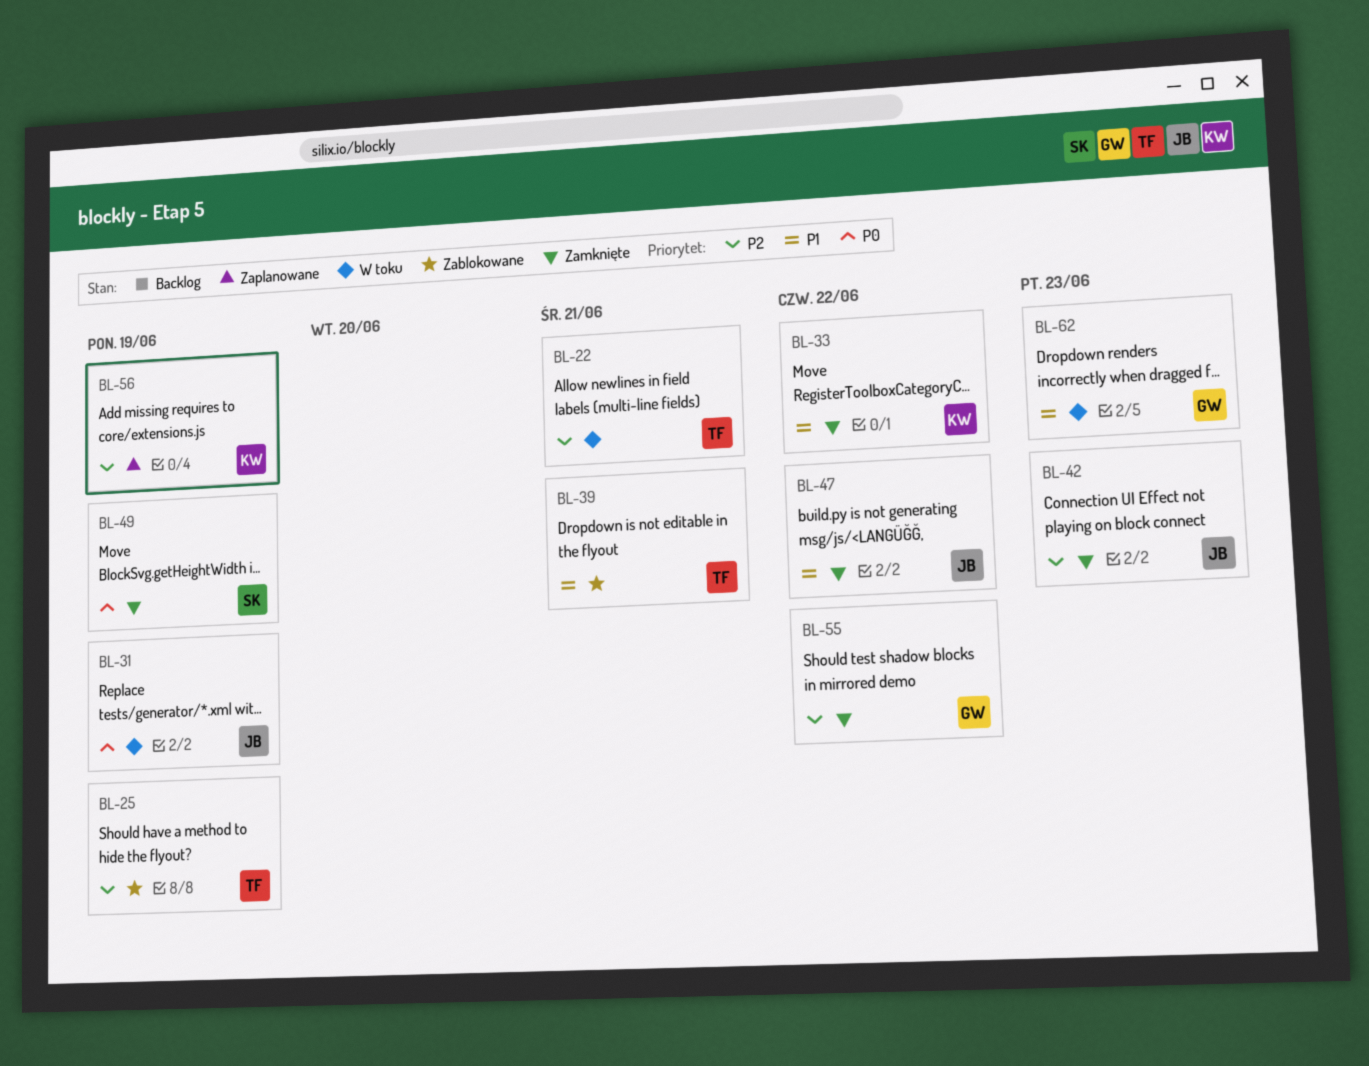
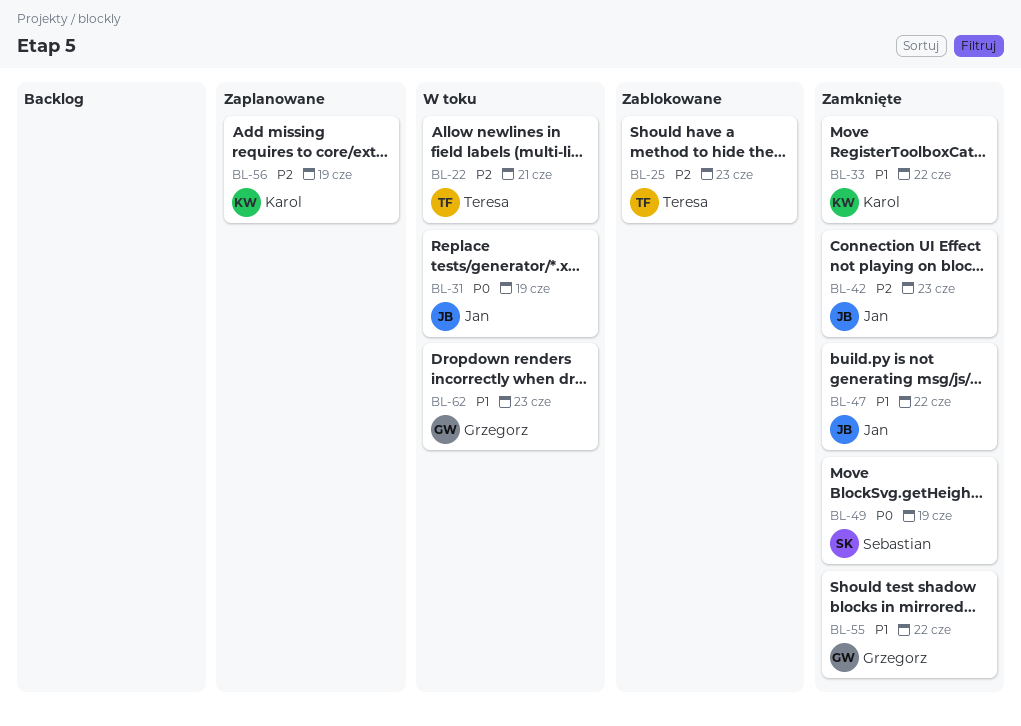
BL-25, due: Jun 19 -> Jun 23
BL-39: present -> none
BL-55, priority: P2 -> P1

